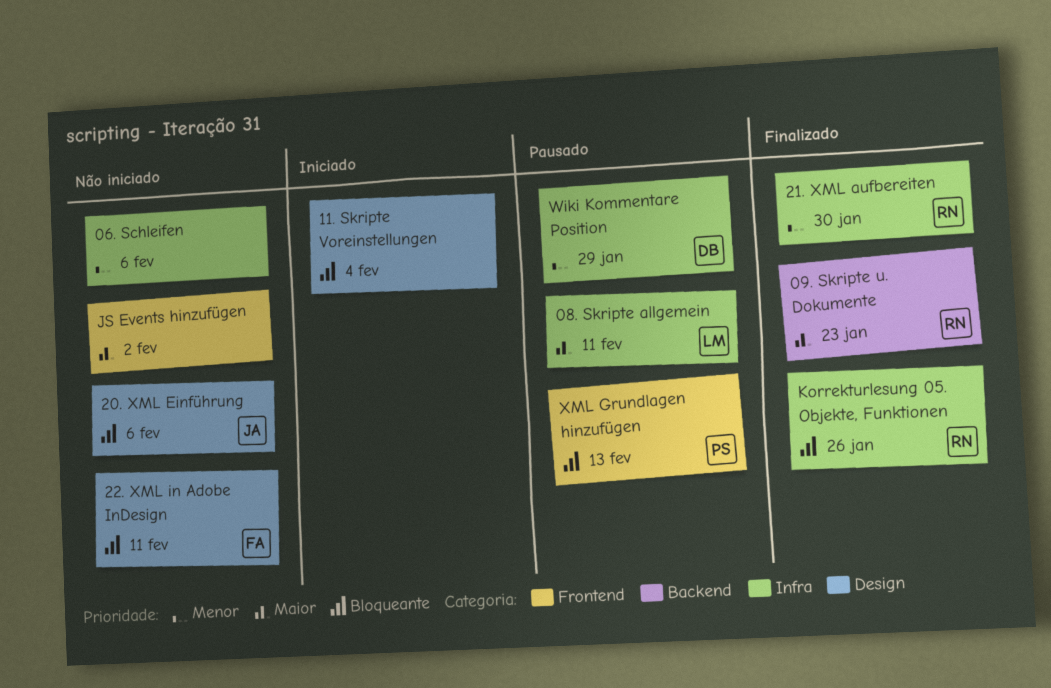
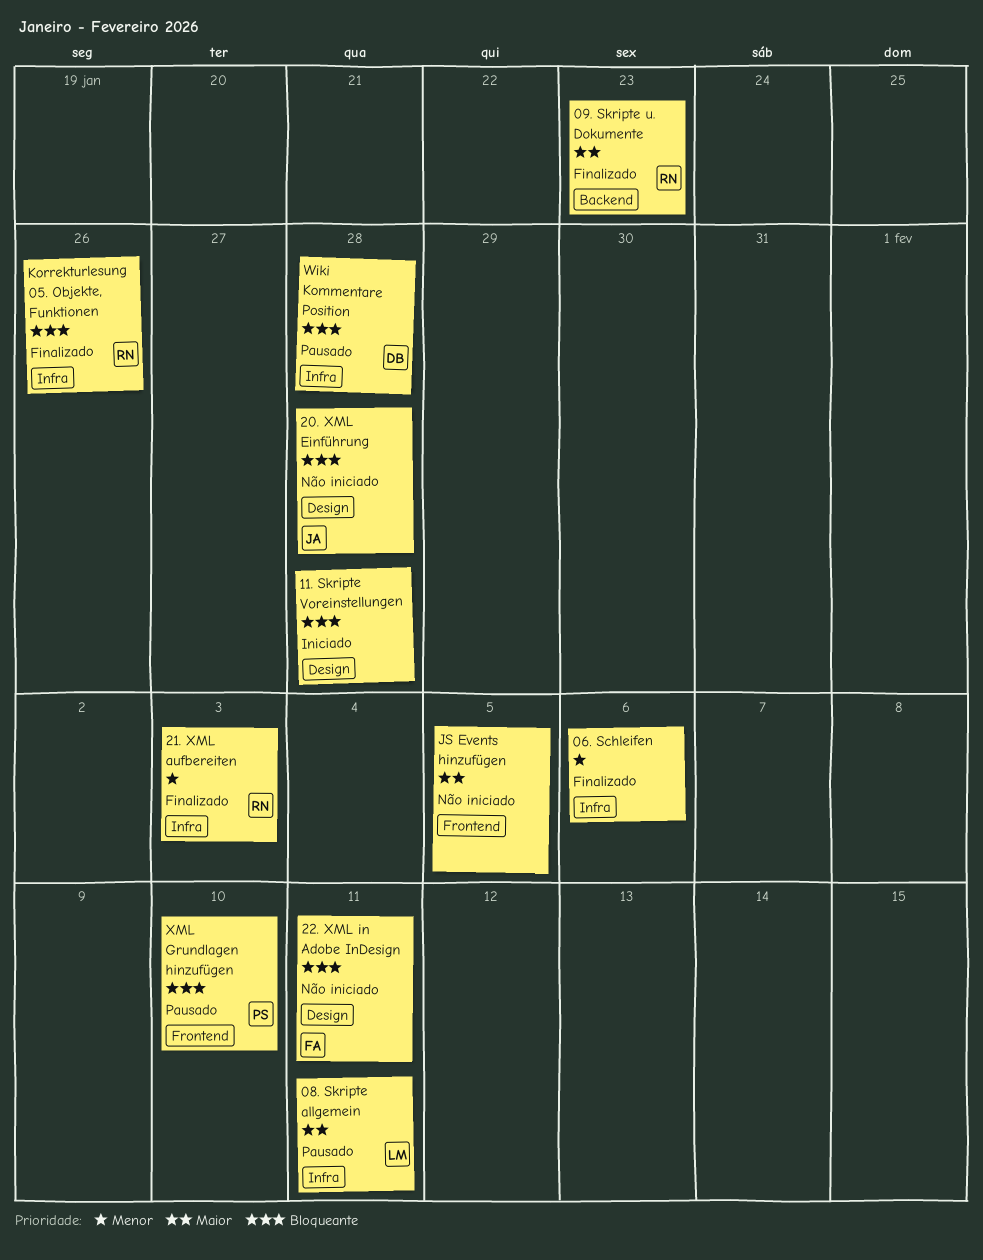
06. Schleifen, status: Não iniciado -> Finalizado
11. Skripte Voreinstellungen, due: Feb 4 -> Jan 28
20. XML Einführung, due: Feb 6 -> Jan 28
21. XML aufbereiten, due: Jan 30 -> Feb 3
JS Events hinzufügen, due: Feb 2 -> Feb 5
Wiki Kommentare Position, priority: Menor -> Bloqueante
Wiki Kommentare Position, due: Jan 29 -> Jan 28
XML Grundlagen hinzufügen, due: Feb 13 -> Feb 10

